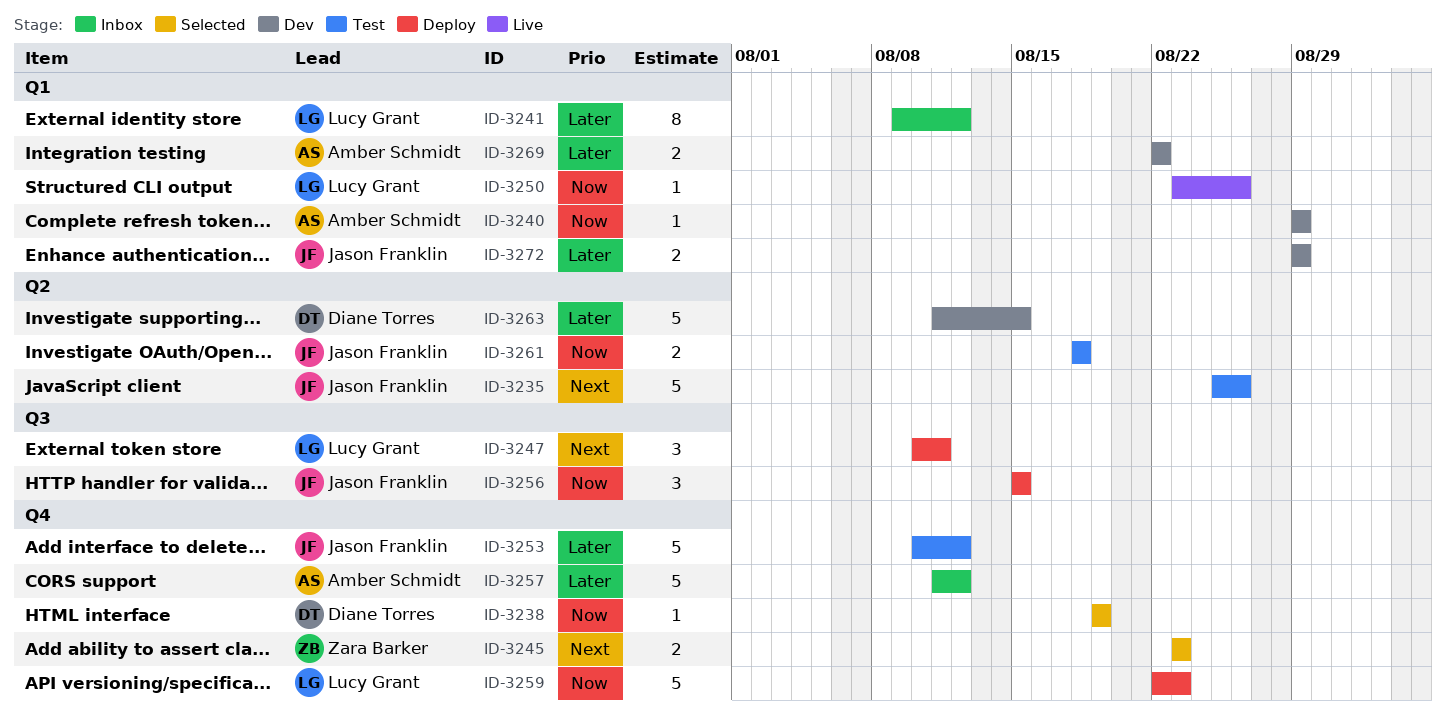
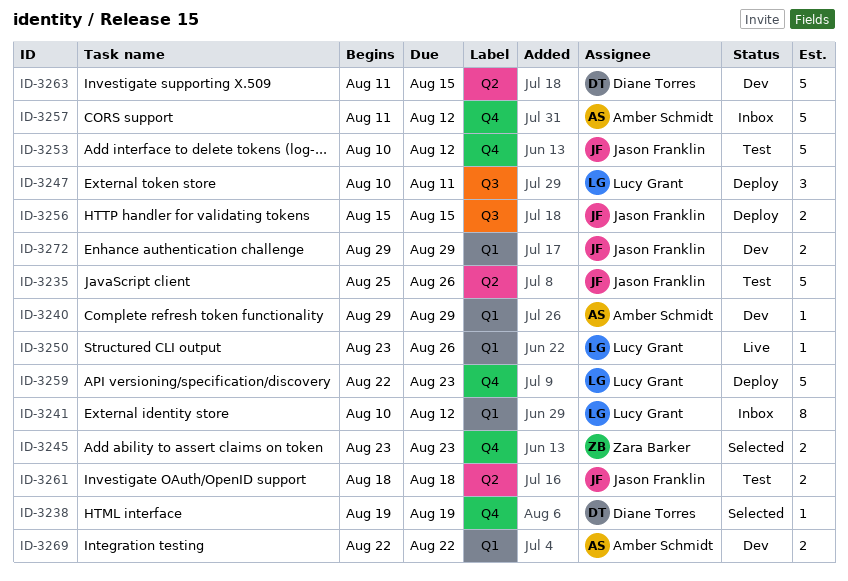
ID-3241, start: Aug 9 -> Aug 10
ID-3256, estimate: 3 -> 2

